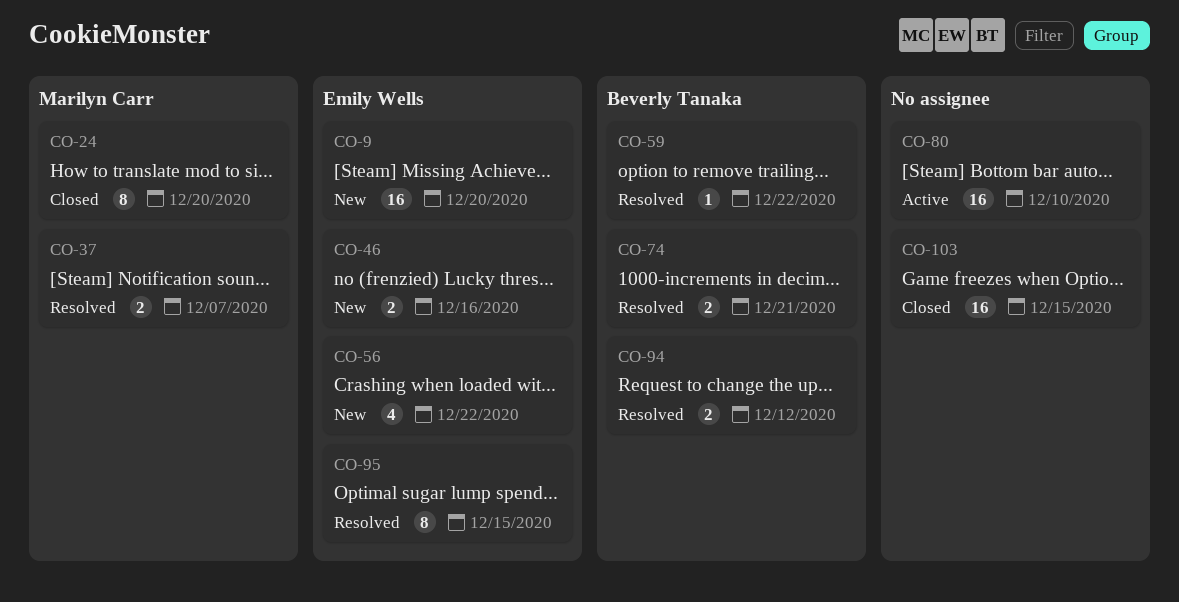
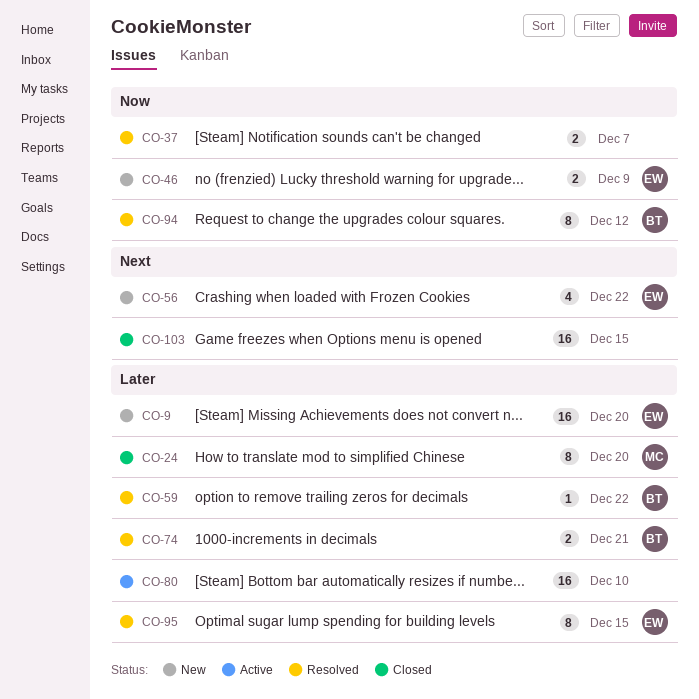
CO-37, owner: Marilyn Carr -> none
CO-46, due: Dec 16 -> Dec 9
CO-94, estimate: 2 -> 8

